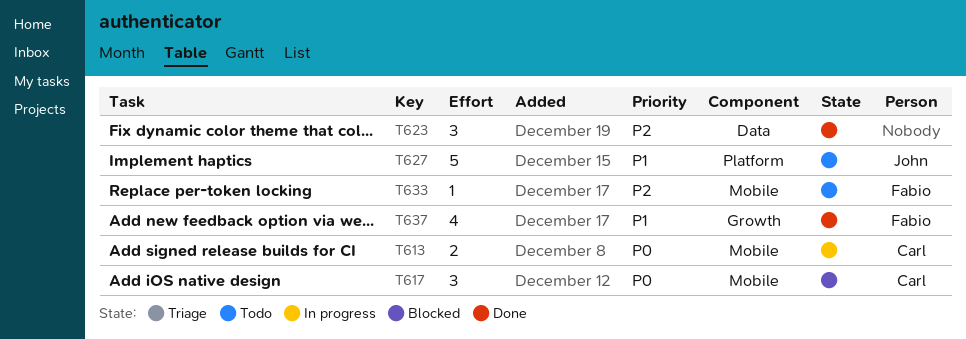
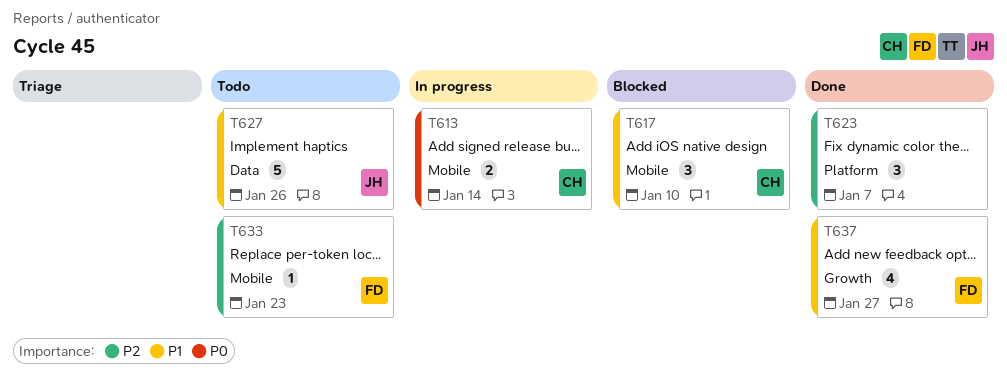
T617, priority: P0 -> P1
T623, label: Data -> Platform
T627, label: Platform -> Data

